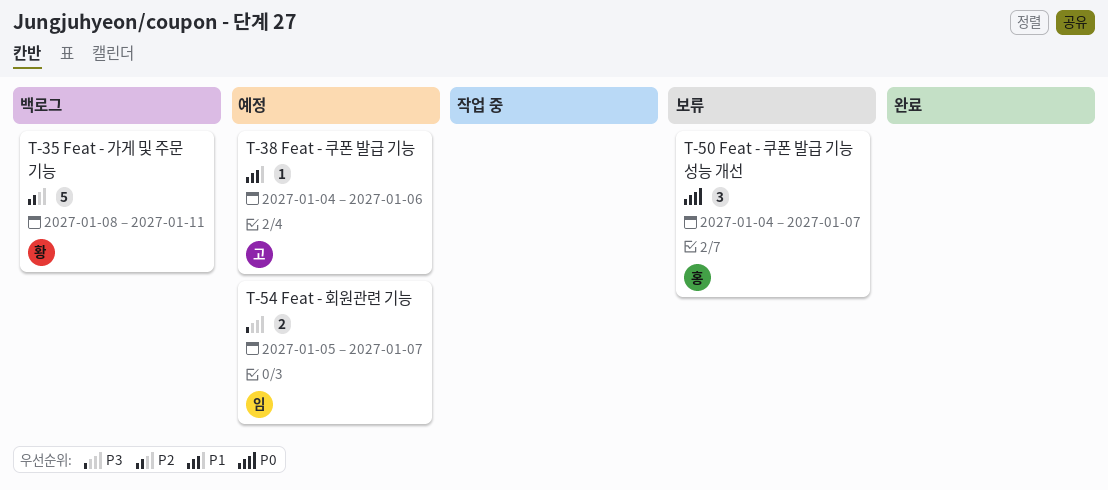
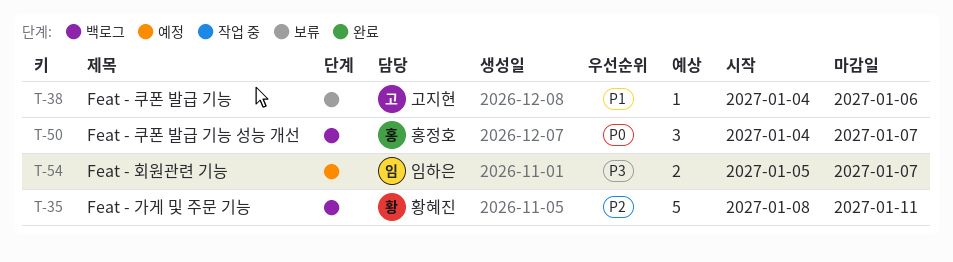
T-38, status: 예정 -> 보류
T-50, status: 보류 -> 백로그

